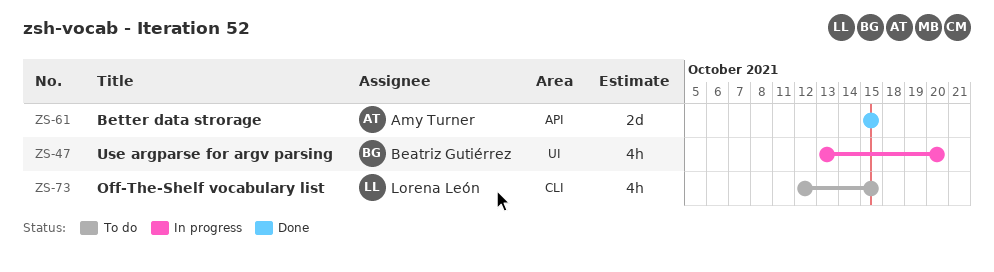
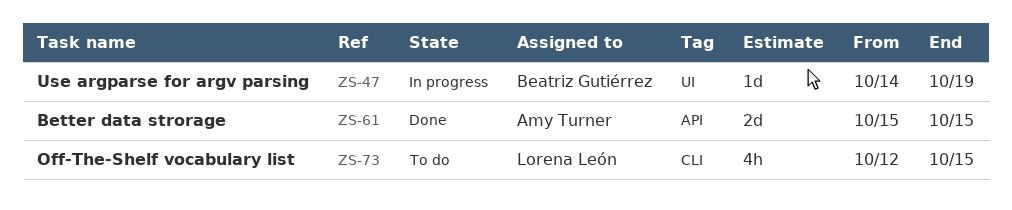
ZS-47, estimate: 4h -> 1d
ZS-47, start: Oct 13 -> Oct 14
ZS-47, due: Oct 20 -> Oct 19

